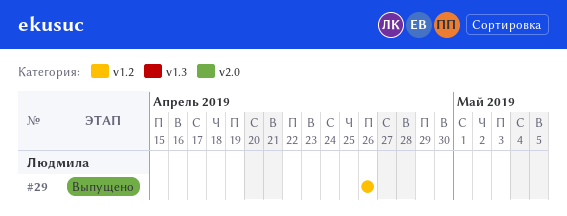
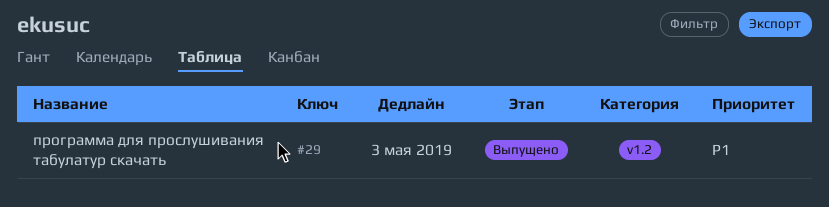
#29, due: Apr 26 -> May 3

